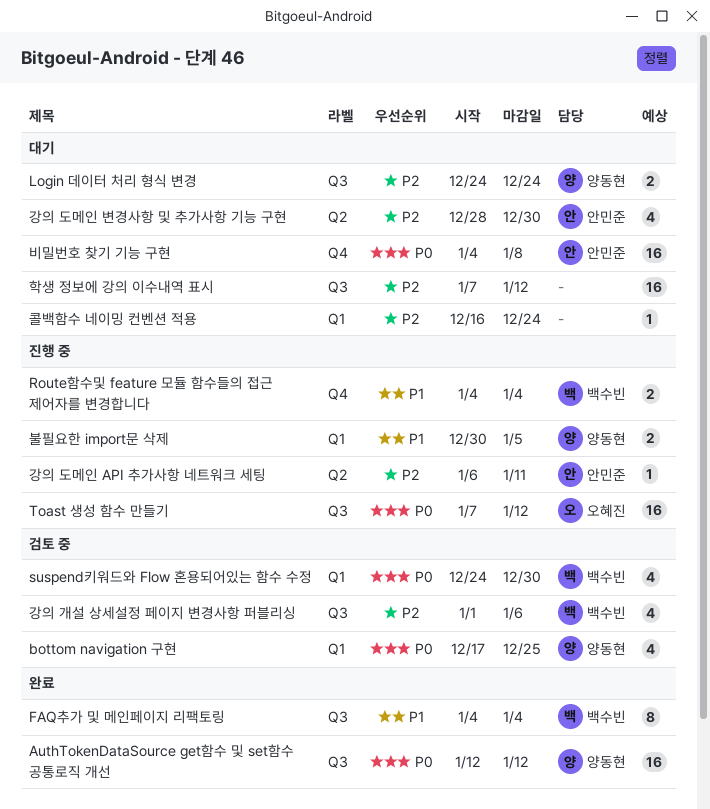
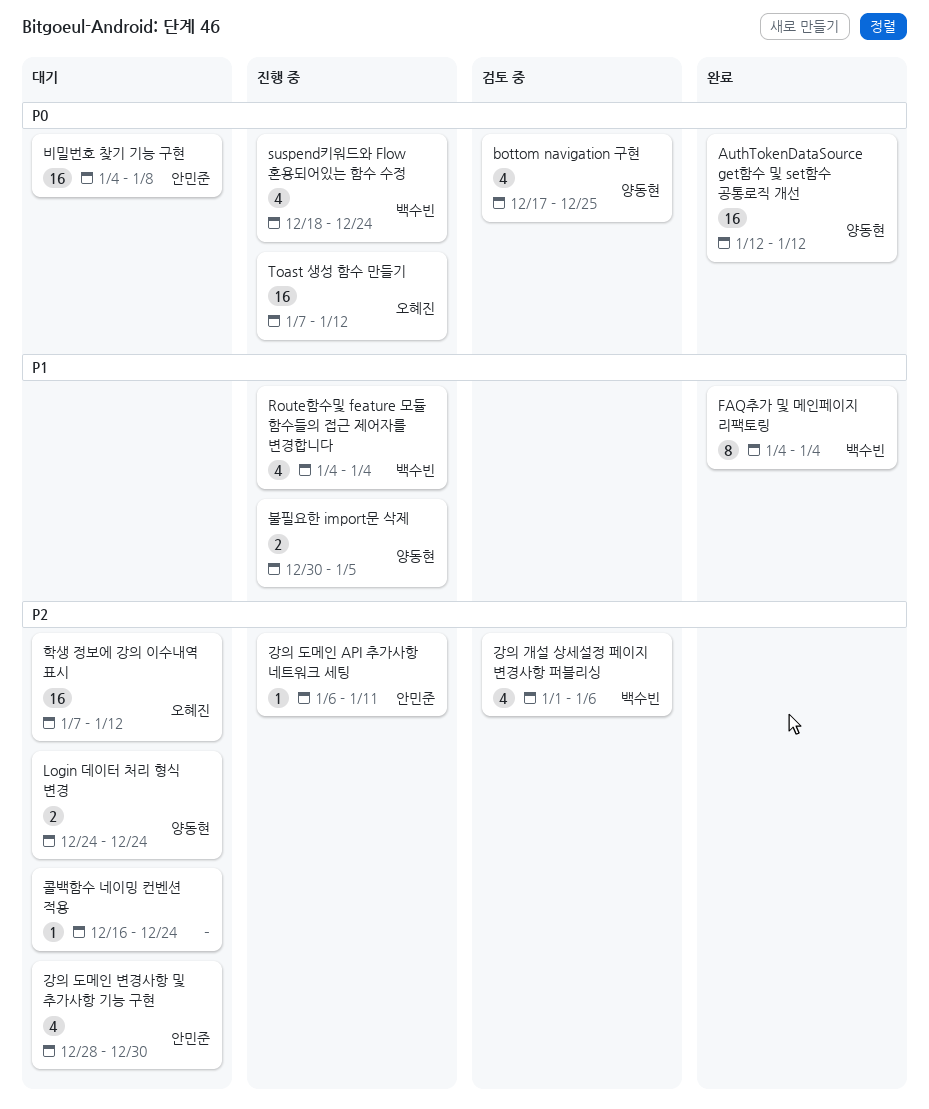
Route함수및 feature 모듈 함수들의 접근 제어자를 변경합니다, estimate: 2 -> 4
suspend키워드와 Flow 혼용되어있는 함수 수정, status: 검토 중 -> 진행 중
suspend키워드와 Flow 혼용되어있는 함수 수정, start: Dec 24 -> Dec 18
suspend키워드와 Flow 혼용되어있는 함수 수정, due: Dec 30 -> Dec 24
학생 정보에 강의 이수내역 표시, owner: none -> 오혜진

